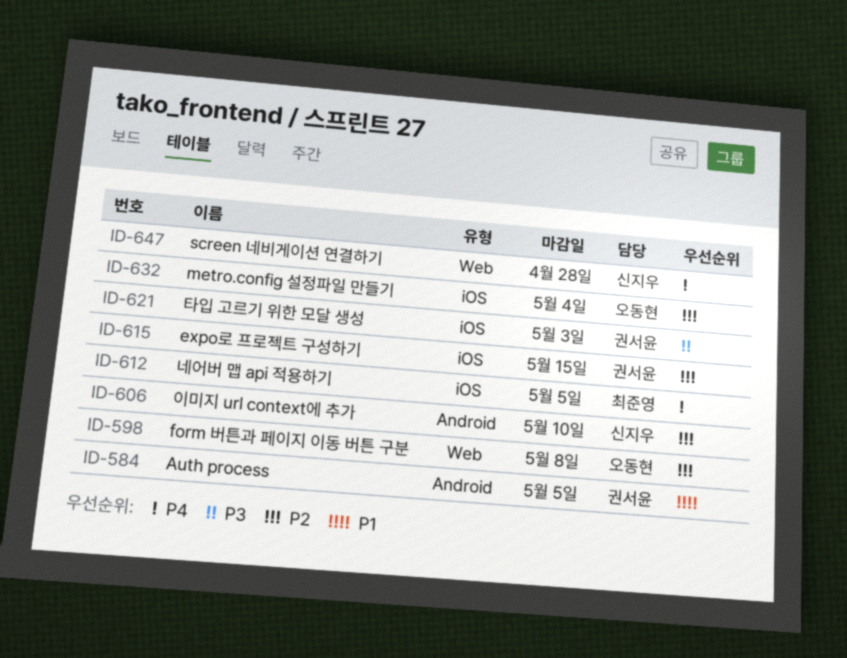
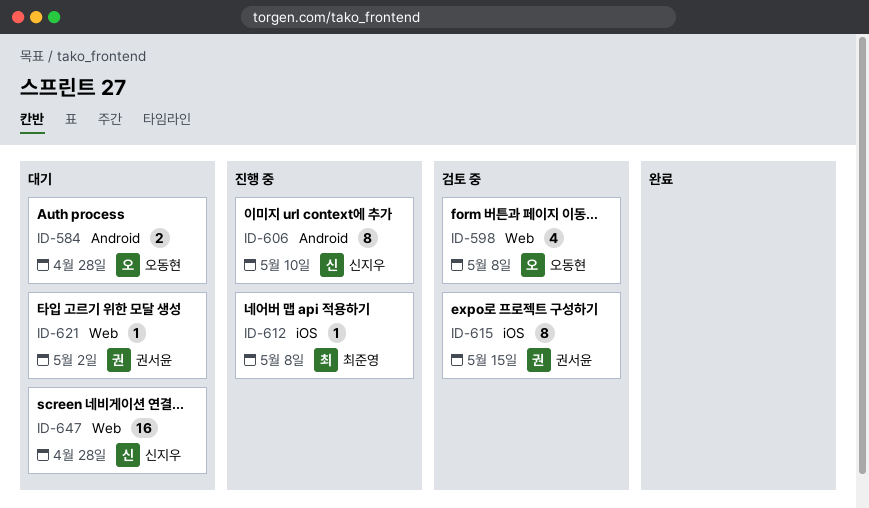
ID-584, owner: 권서윤 -> 오동현
ID-584, due: May 5 -> Apr 28
ID-612, due: May 5 -> May 8
ID-621, label: iOS -> Web
ID-621, due: May 3 -> May 2
ID-632: present -> none

